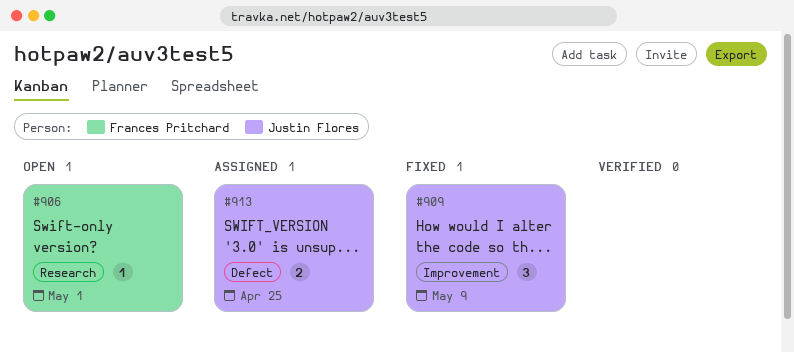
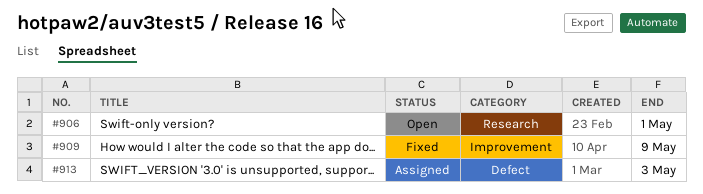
#913, due: Apr 25 -> May 3

